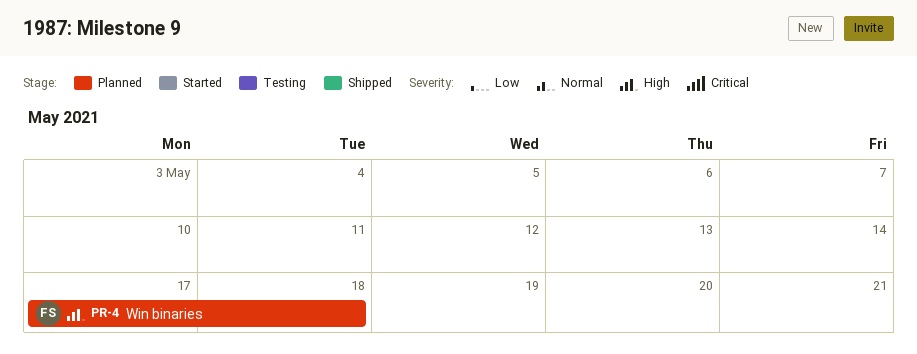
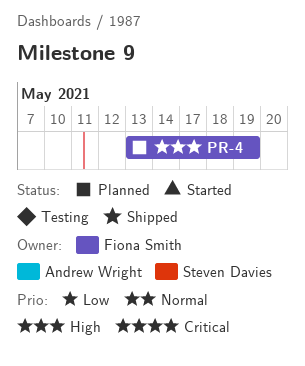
PR-4, start: May 17 -> May 13
PR-4, due: May 18 -> May 19

